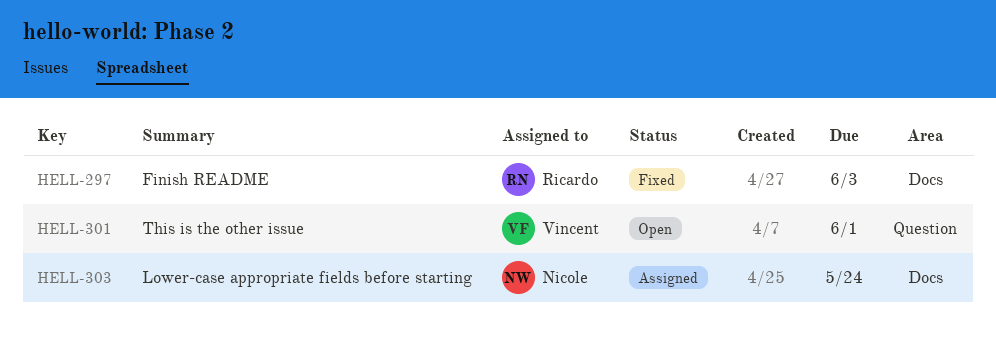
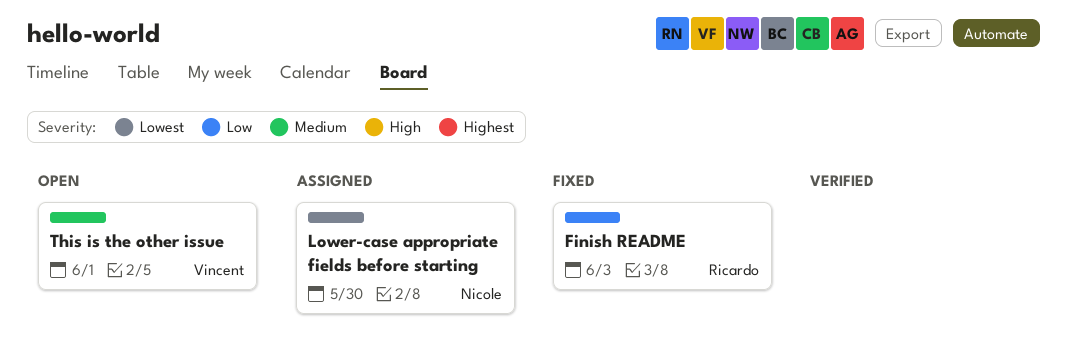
Lower-case appropriate fields before starting, due: May 24 -> May 30

